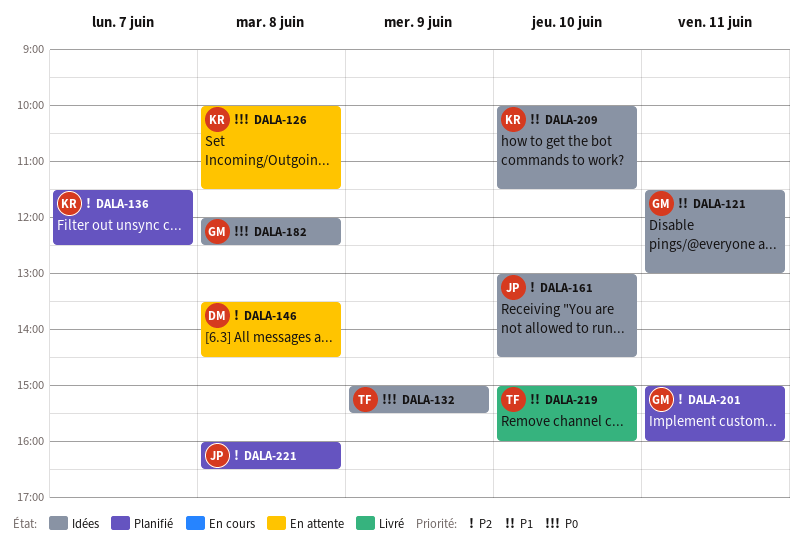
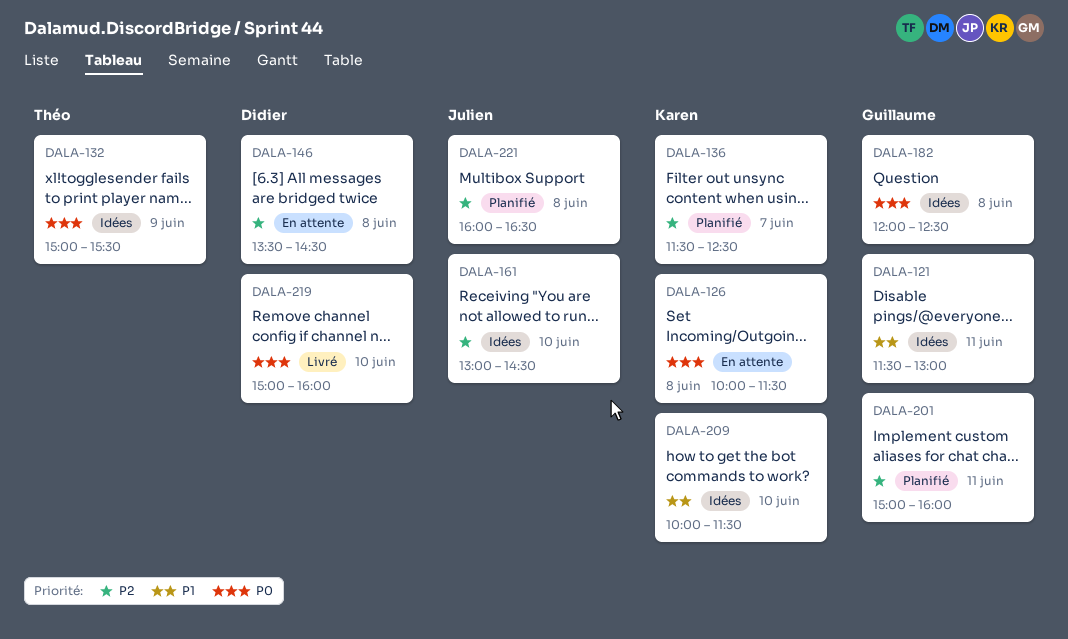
DALA-219, owner: Théo -> Didier
DALA-219, priority: P1 -> P0

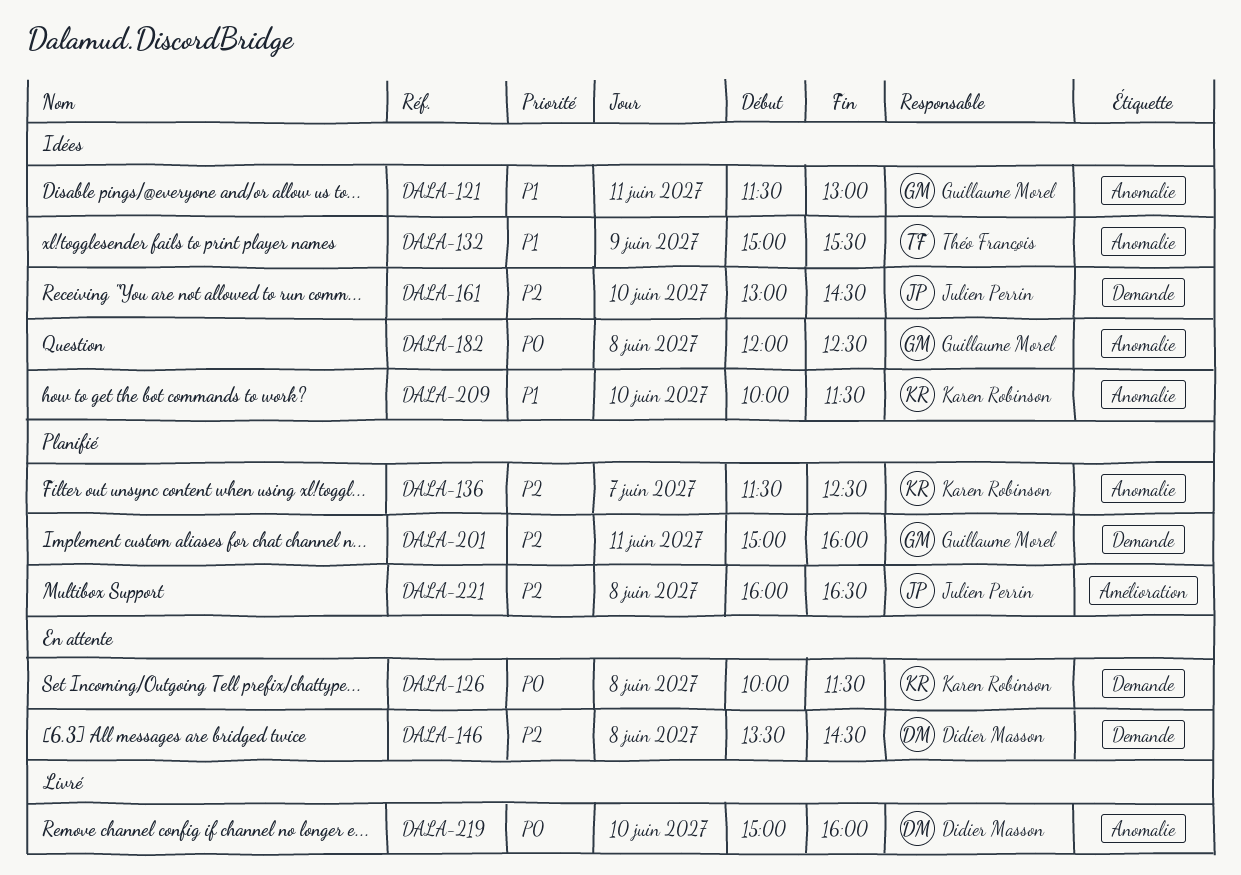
DALA-132, priority: P0 -> P1

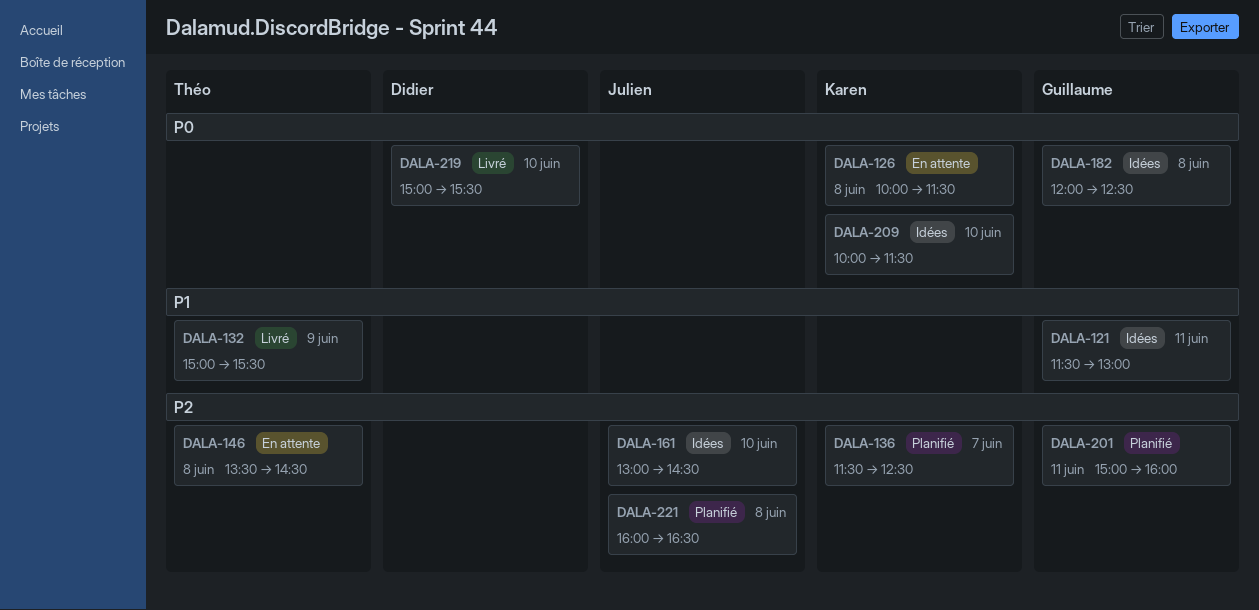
DALA-132, status: Idées -> Livré
DALA-146, owner: Didier Masson -> Théo François
DALA-209, priority: P1 -> P0
DALA-219, ends: 16:00 -> 15:30

